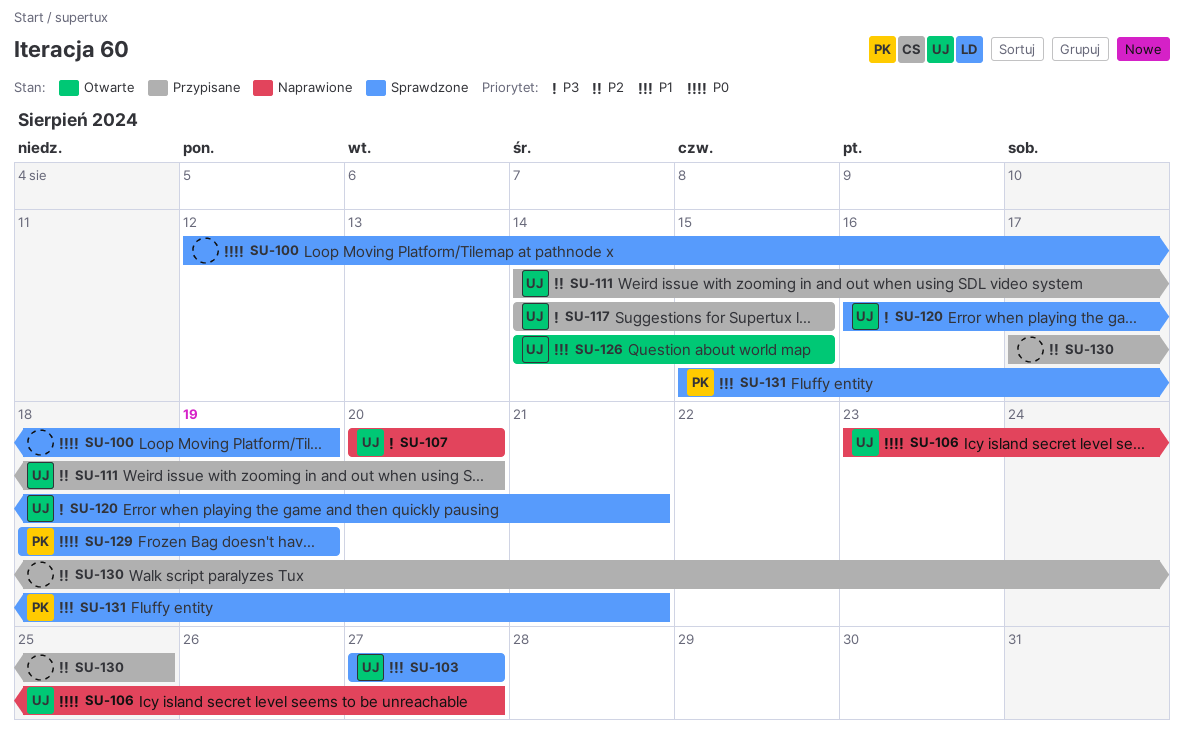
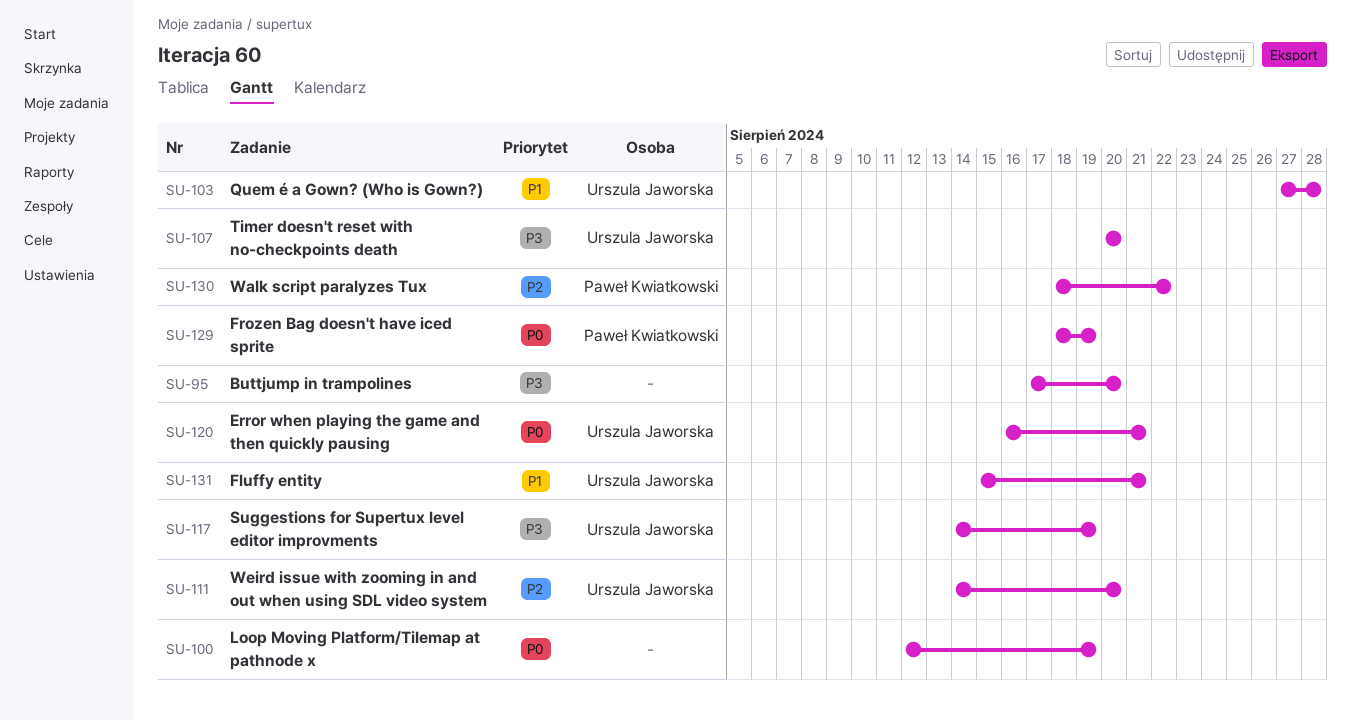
SU-95: none -> present
SU-103, due: Aug 27 -> Aug 28
SU-106: present -> none
SU-117, due: Aug 15 -> Aug 19
SU-120, priority: P3 -> P0
SU-126: present -> none
SU-130, owner: none -> Paweł Kwiatkowski
SU-130, start: Aug 17 -> Aug 18
SU-130, due: Aug 25 -> Aug 22
SU-131, owner: Paweł Kwiatkowski -> Urszula Jaworska

